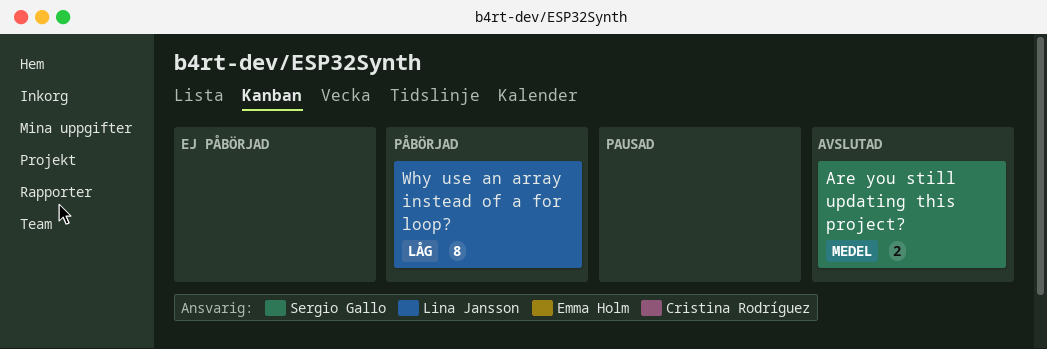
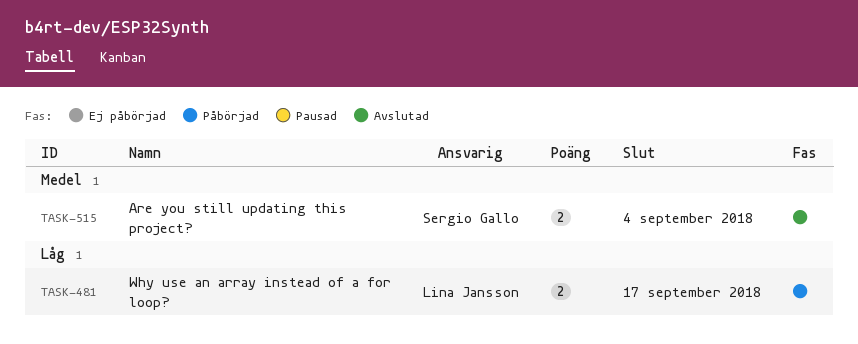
Why use an array instead of a for loop?, estimate: 8 -> 2

